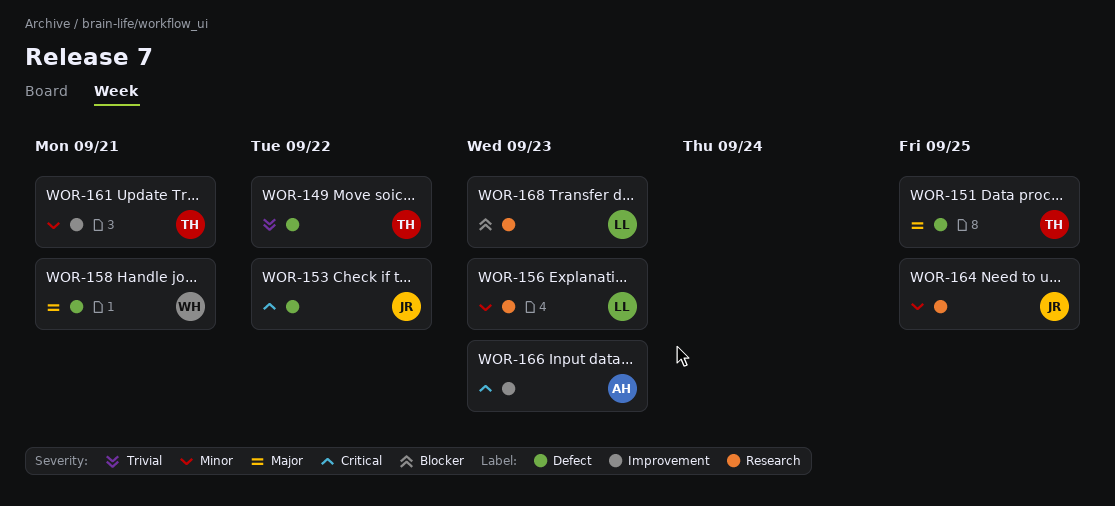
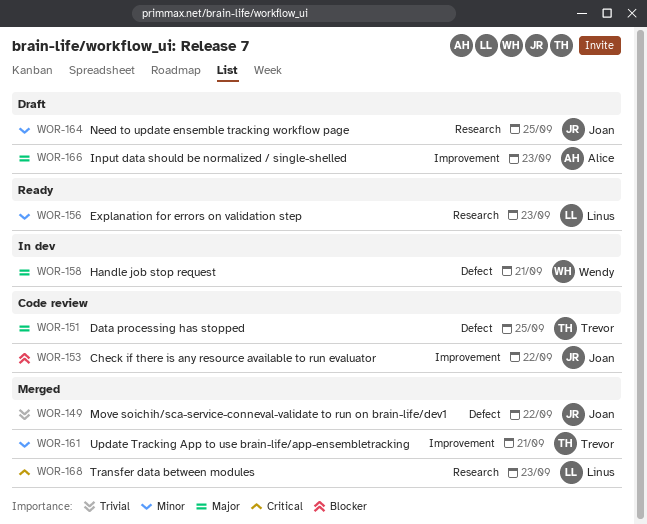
WOR-149, owner: Trevor -> Joan
WOR-153, priority: Critical -> Blocker
WOR-153, label: Defect -> Improvement
WOR-166, priority: Critical -> Major
WOR-168, priority: Blocker -> Critical

